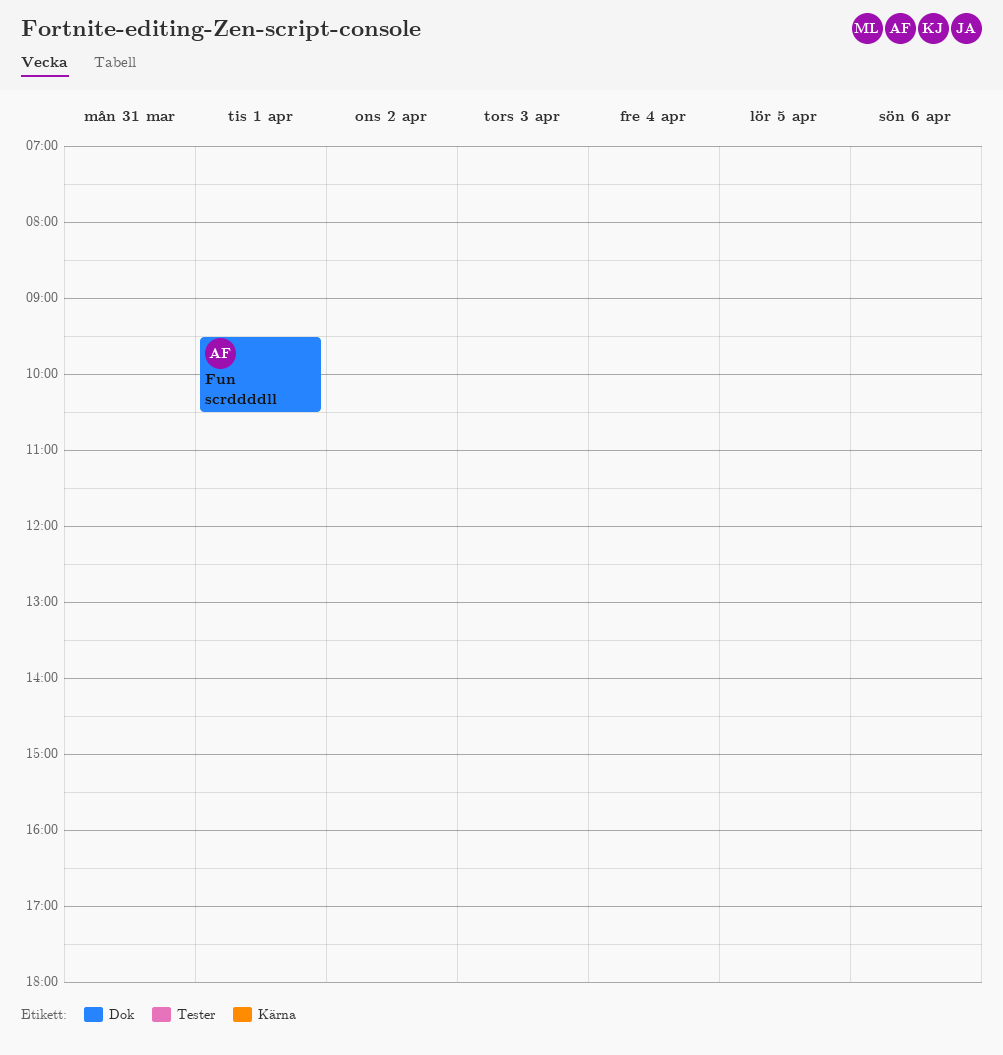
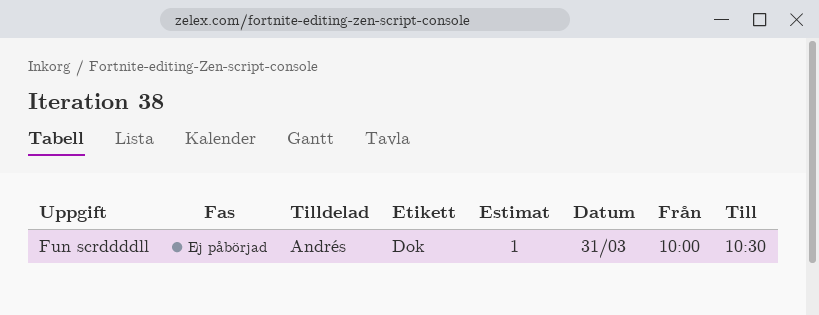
Fun scrddddll, day: Apr 1 -> Mar 31
Fun scrddddll, begins: 09:30 -> 10:00

